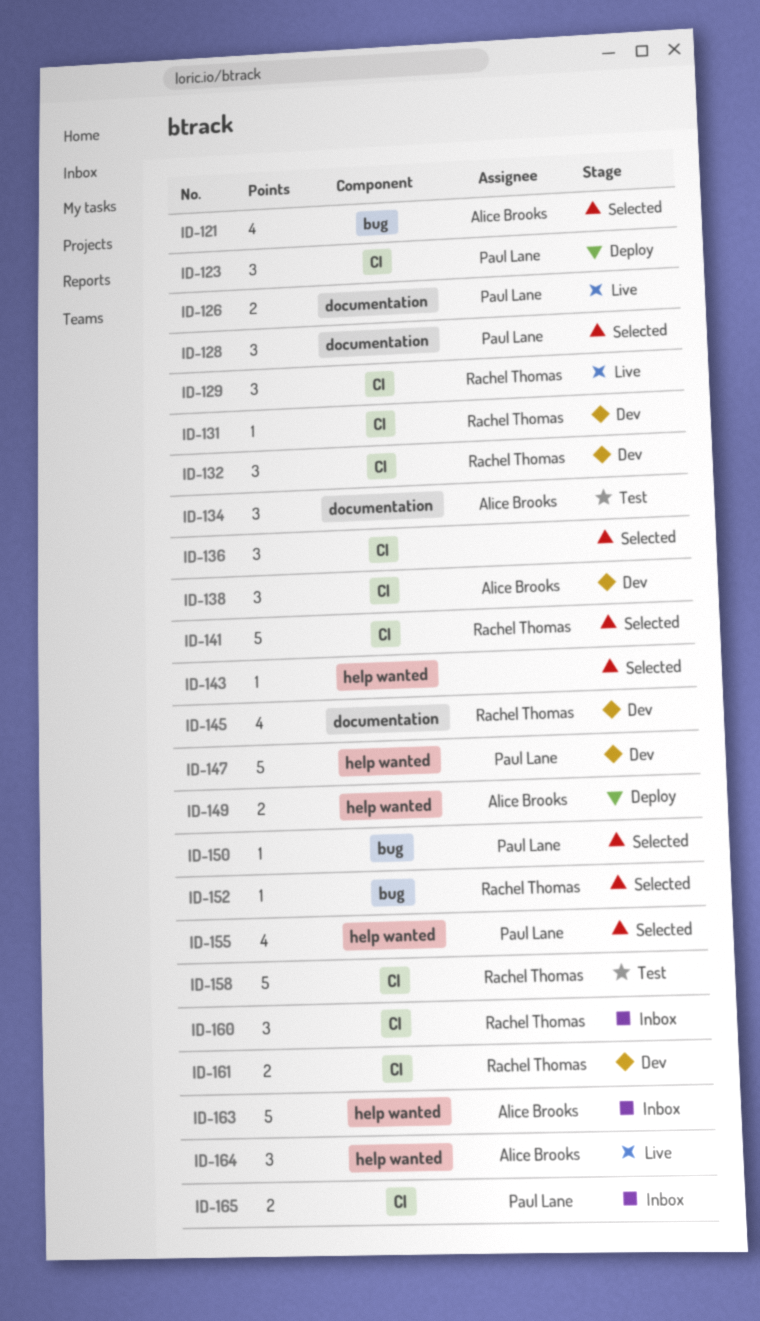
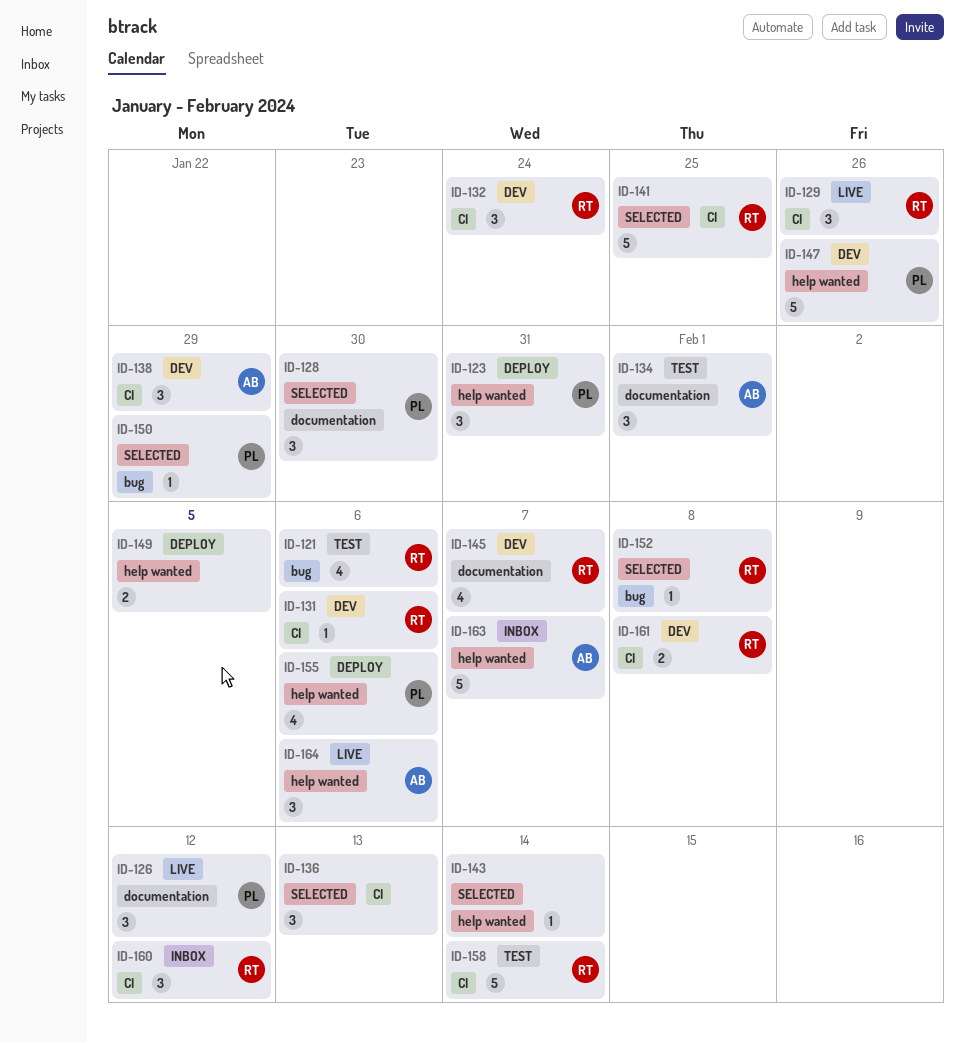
ID-121, status: Selected -> Test
ID-121, owner: Alice Brooks -> Rachel Thomas
ID-123, label: CI -> help wanted
ID-126, estimate: 2 -> 3
ID-149, owner: Alice Brooks -> none
ID-155, status: Selected -> Deploy
ID-165: present -> none

